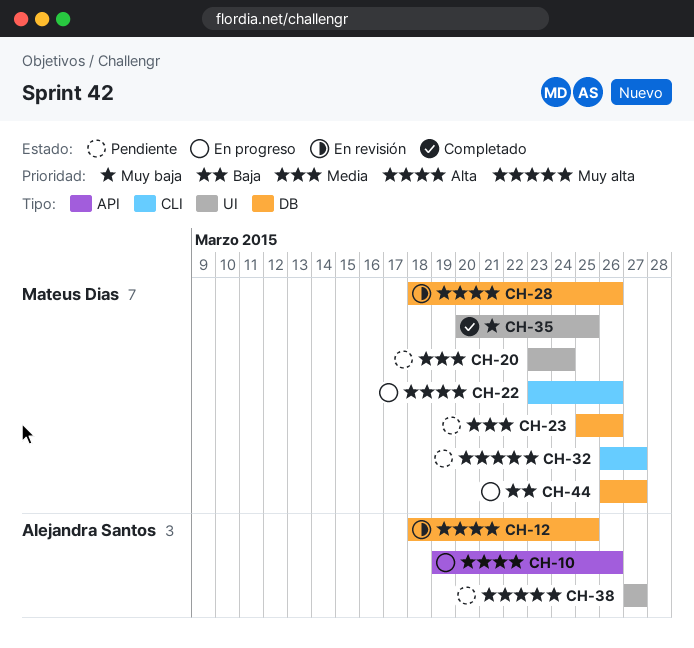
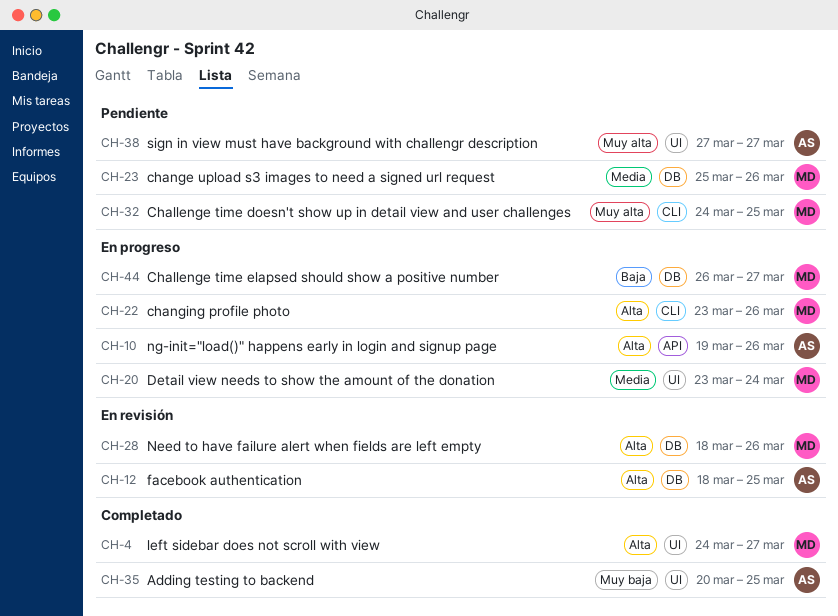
CH-4: none -> present
CH-20, status: Pendiente -> En progreso
CH-32, start: Mar 26 -> Mar 24
CH-32, due: Mar 27 -> Mar 25
CH-35, owner: Mateus Dias -> Alejandra Santos

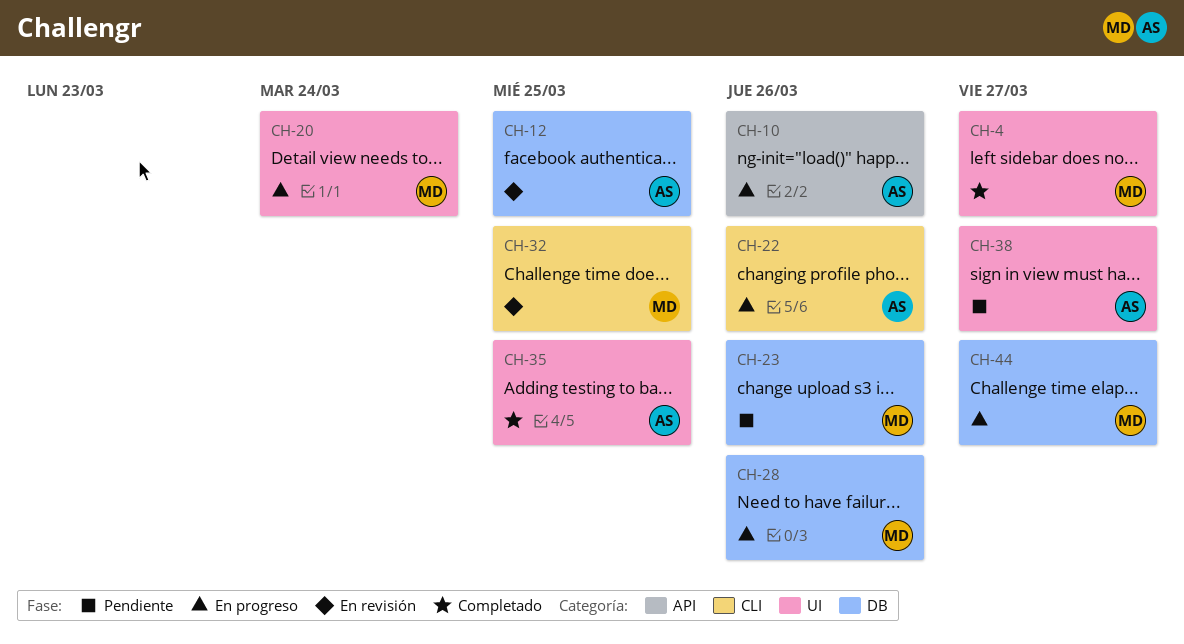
CH-22, owner: MD -> AS
CH-28, status: En revisión -> En progreso
CH-32, status: Pendiente -> En revisión

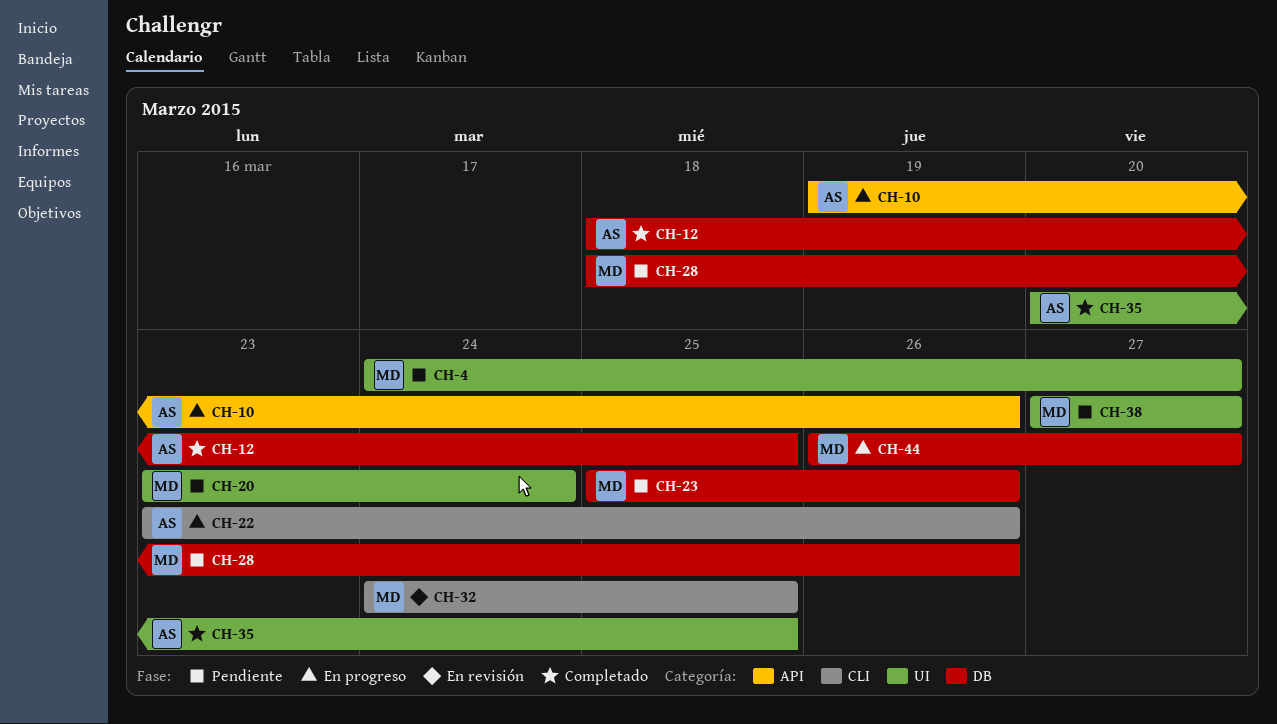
CH-4, status: Completado -> Pendiente
CH-12, status: En revisión -> Completado
CH-20, status: En progreso -> Pendiente
CH-28, status: En progreso -> Pendiente
CH-38, owner: AS -> MD

